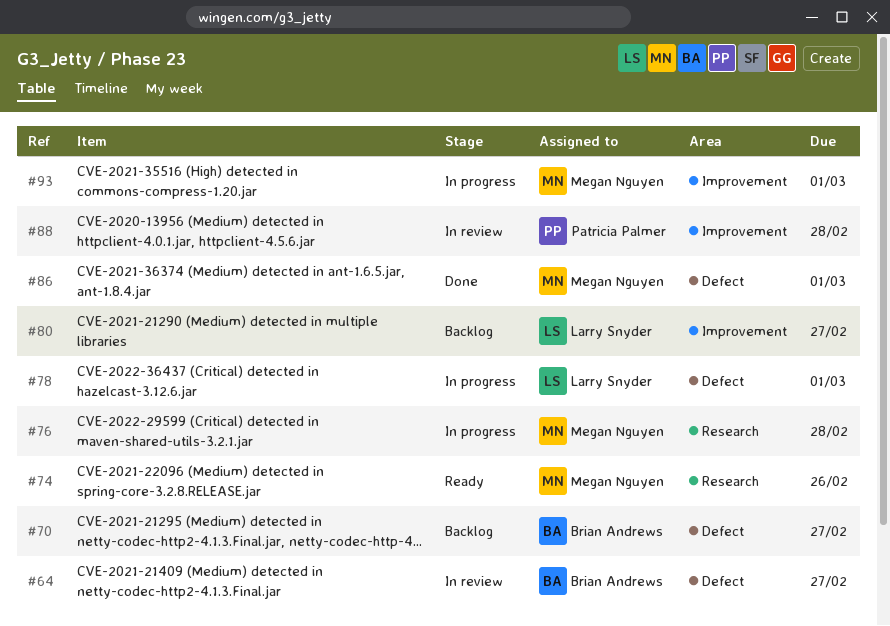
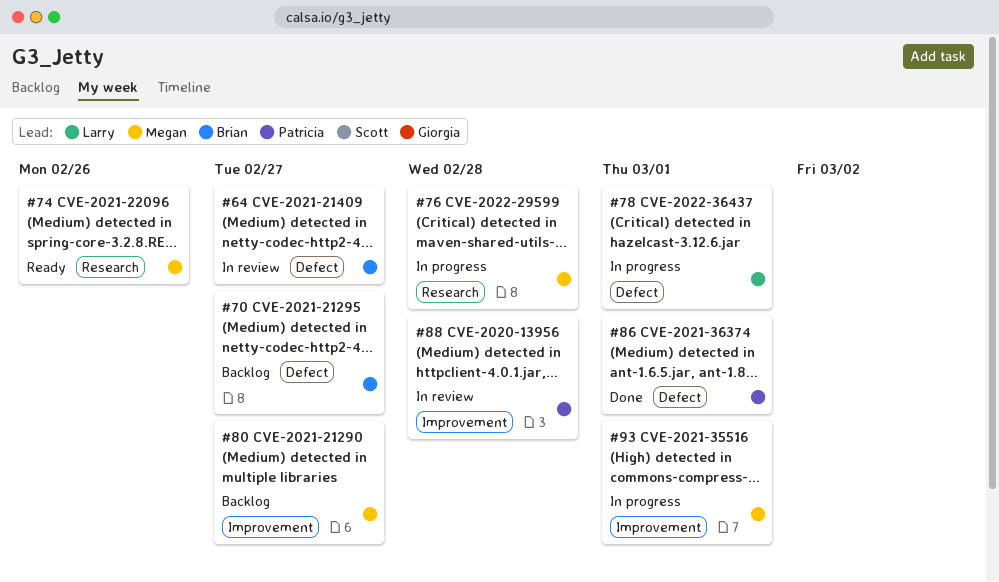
#80, owner: Larry Snyder -> Megan Nguyen
#86, owner: Megan Nguyen -> Patricia Palmer

